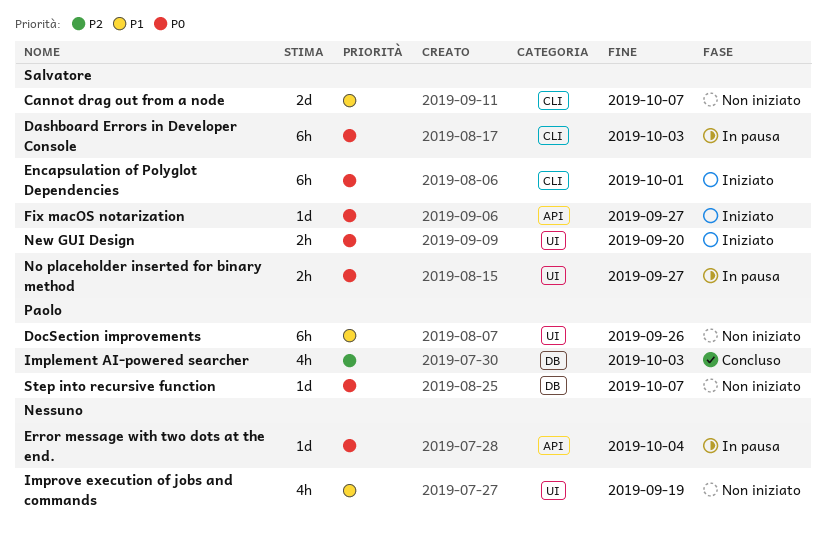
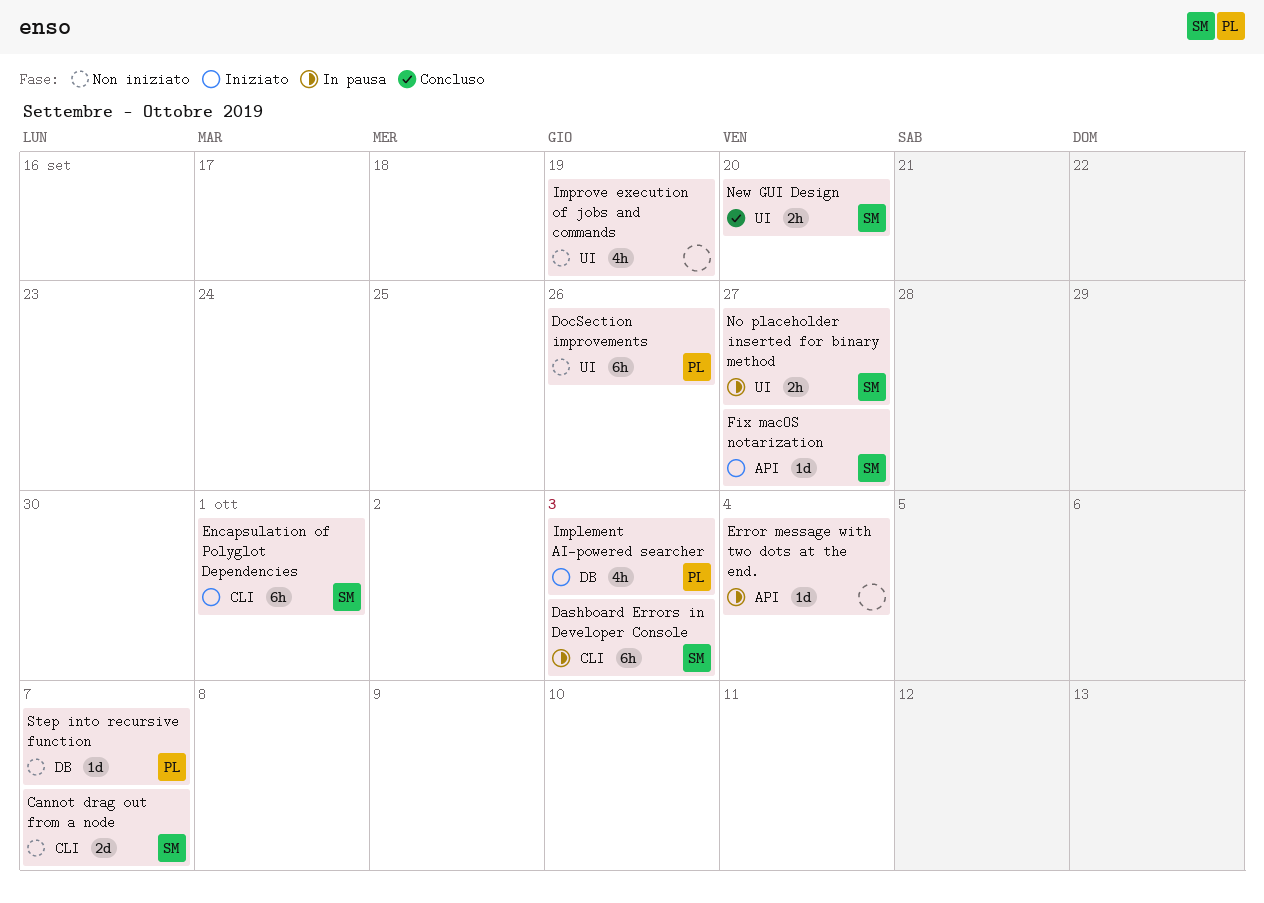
Implement AI-powered searcher, status: Concluso -> Iniziato
New GUI Design, status: Iniziato -> Concluso

